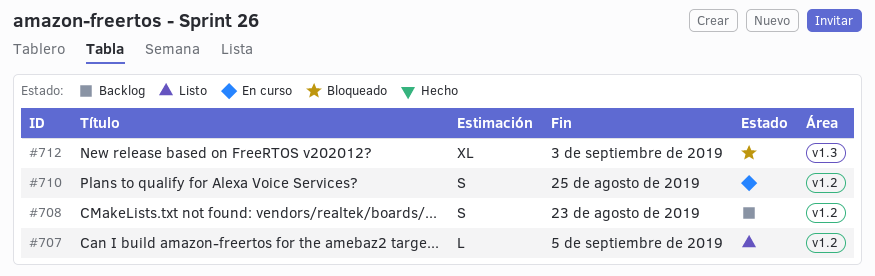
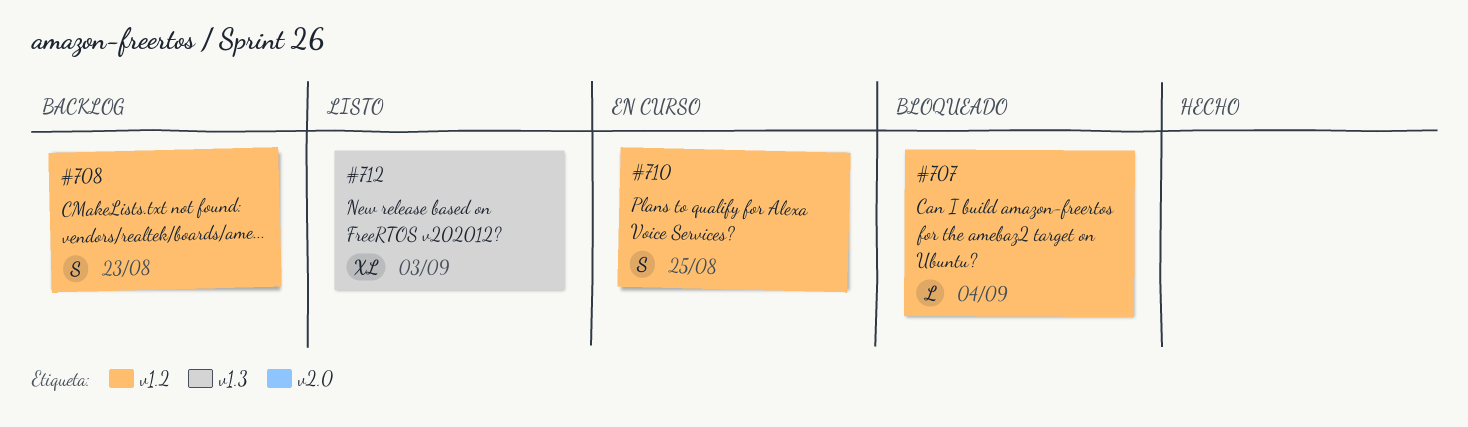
#707, status: Listo -> Bloqueado
#707, due: Sep 5 -> Sep 4
#712, status: Bloqueado -> Listo

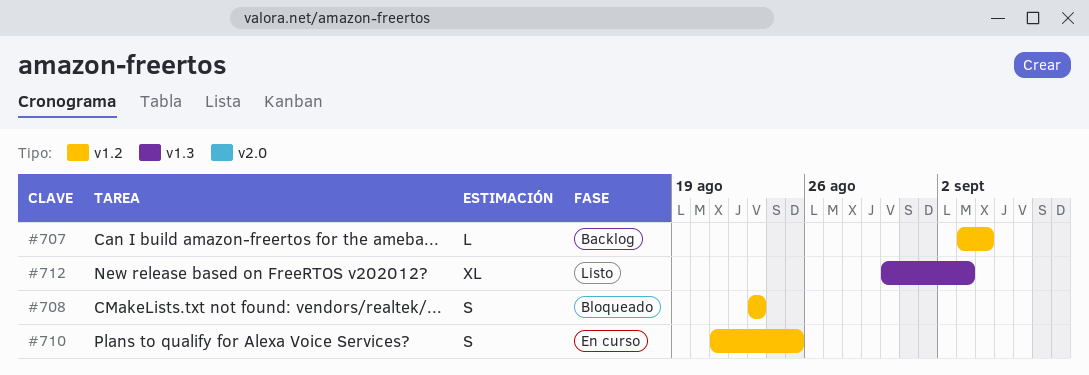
#707, status: Bloqueado -> Backlog
#708, status: Backlog -> Bloqueado

